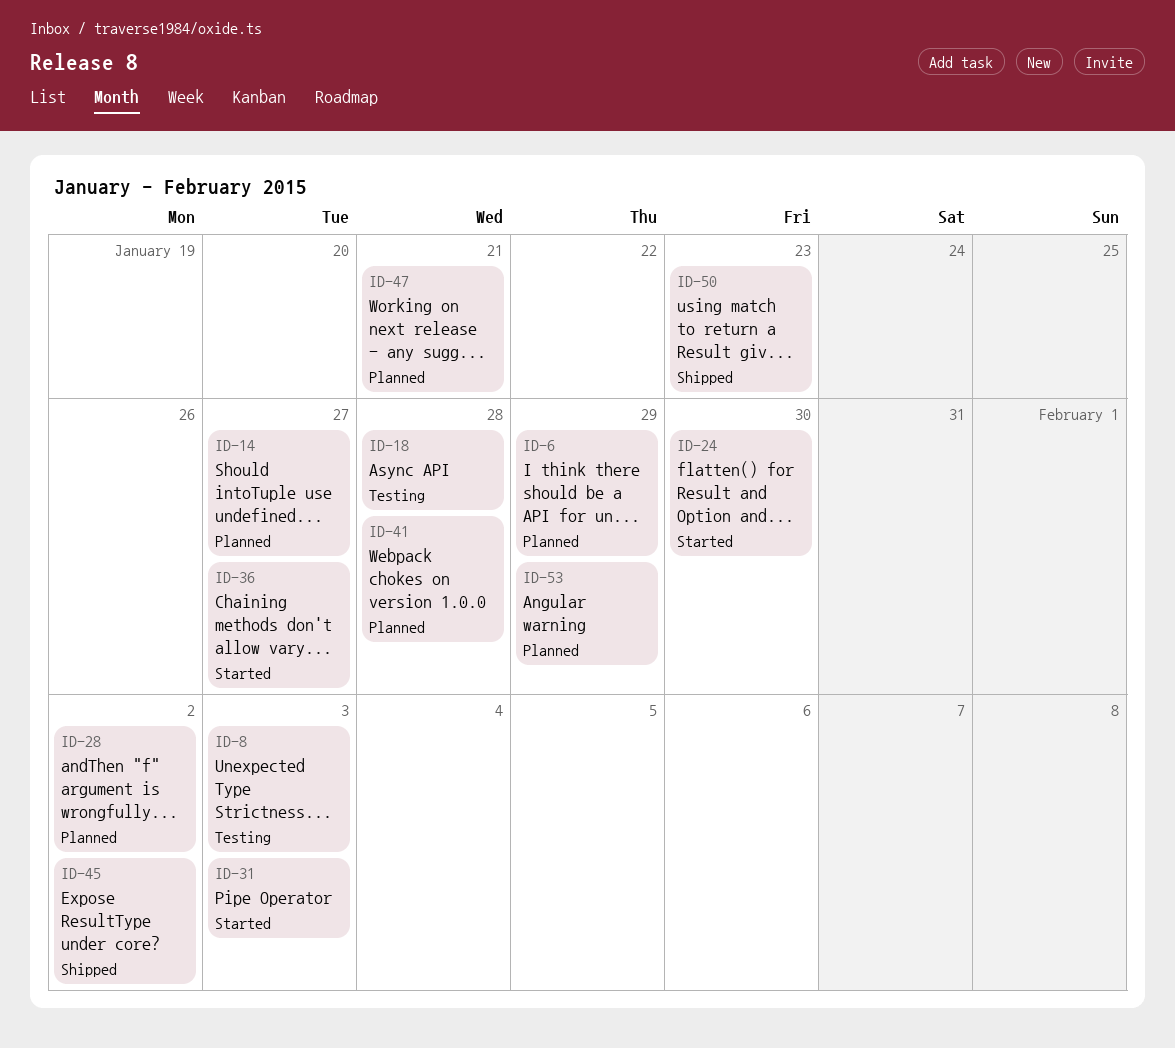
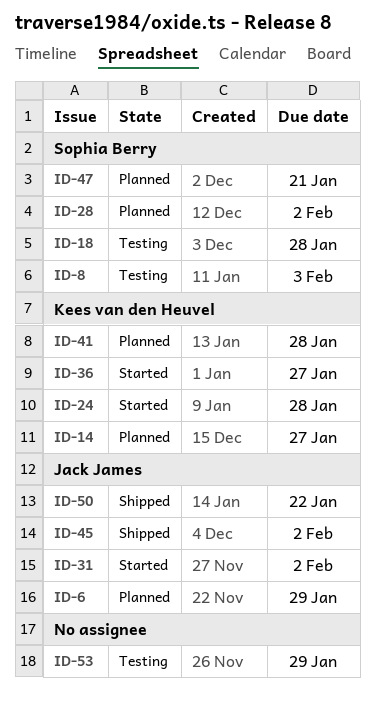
ID-24, due: Jan 30 -> Jan 28
ID-31, due: Feb 3 -> Feb 2
ID-50, due: Jan 23 -> Jan 22
ID-53, status: Planned -> Testing

